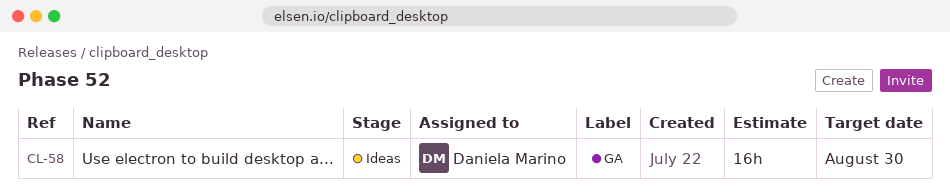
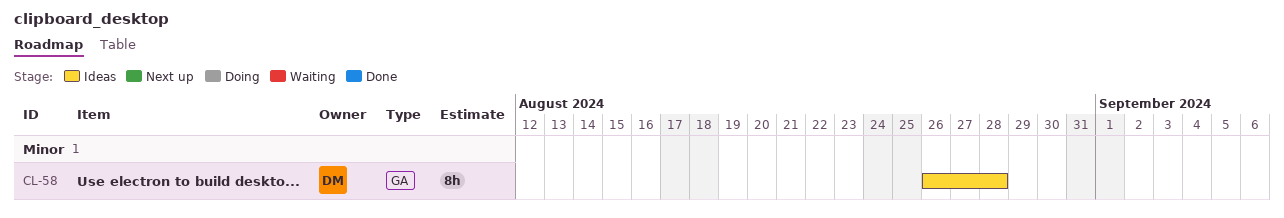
CL-58, estimate: 16h -> 8h
CL-58, due: Aug 30 -> Aug 28

